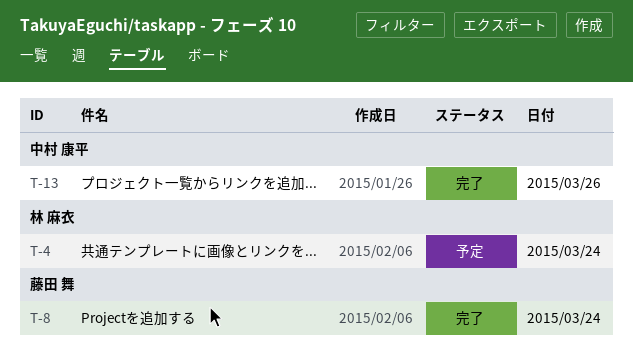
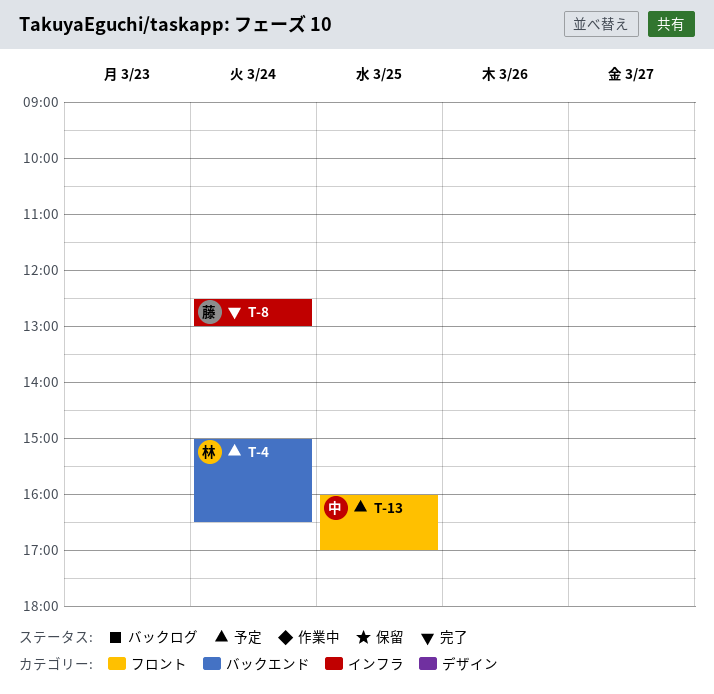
T-13, status: 完了 -> 予定
T-13, day: Mar 26 -> Mar 25

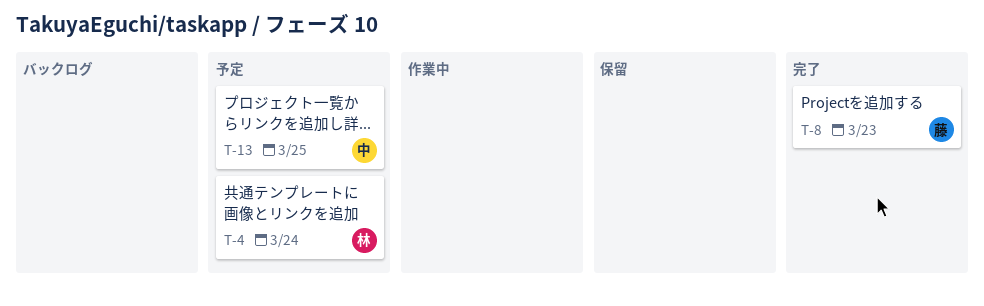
T-8, day: Mar 24 -> Mar 23

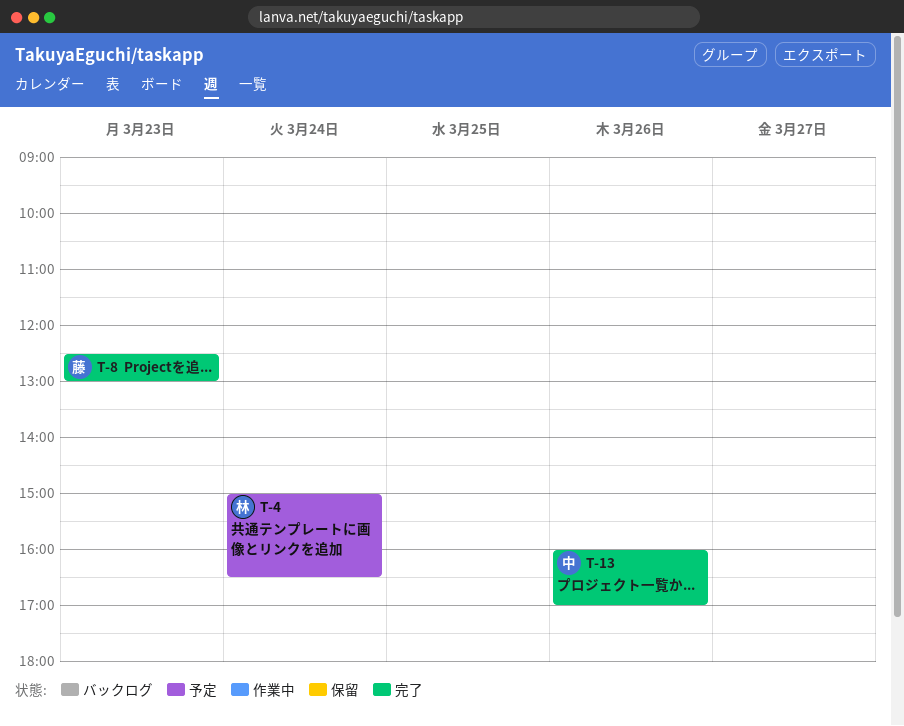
T-13, status: 予定 -> 完了
T-13, day: Mar 25 -> Mar 26

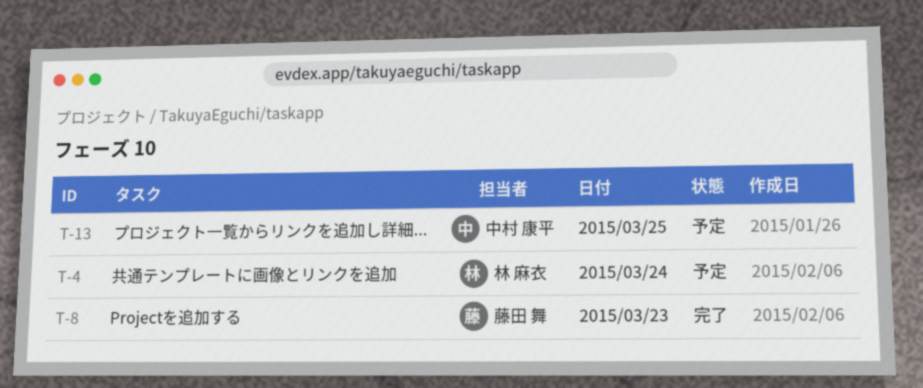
T-13, status: 完了 -> 予定
T-13, day: Mar 26 -> Mar 25

